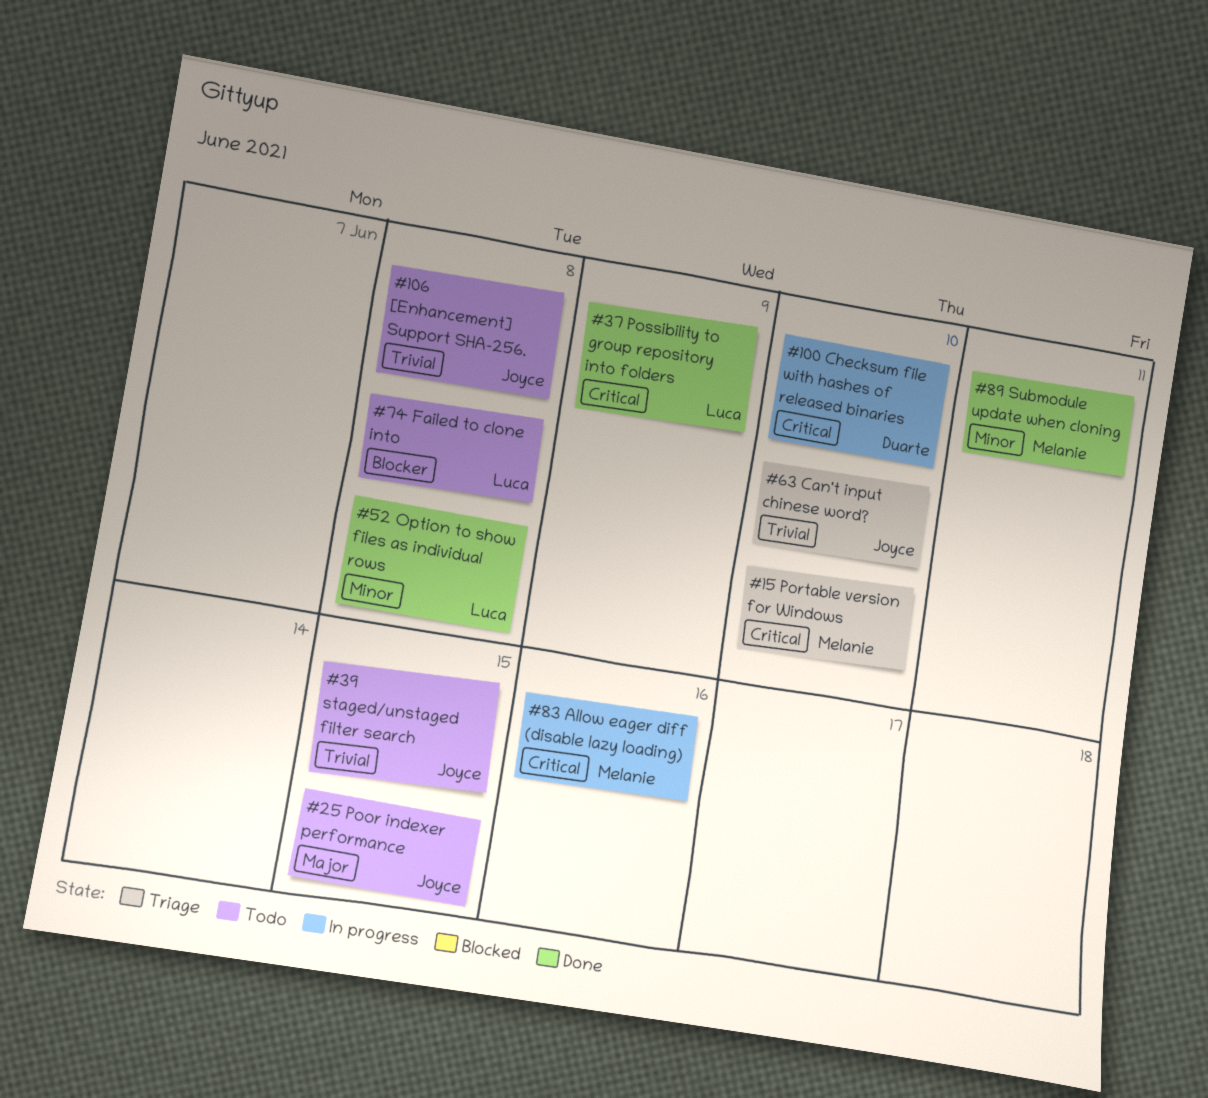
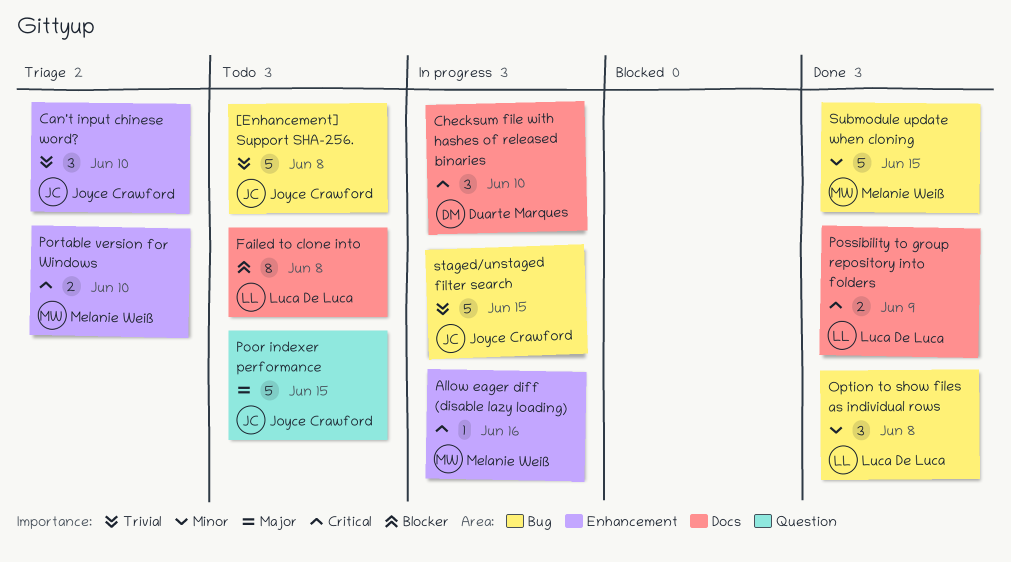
staged/unstaged filter search, status: Todo -> In progress
Submodule update when cloning, due: Jun 11 -> Jun 15

